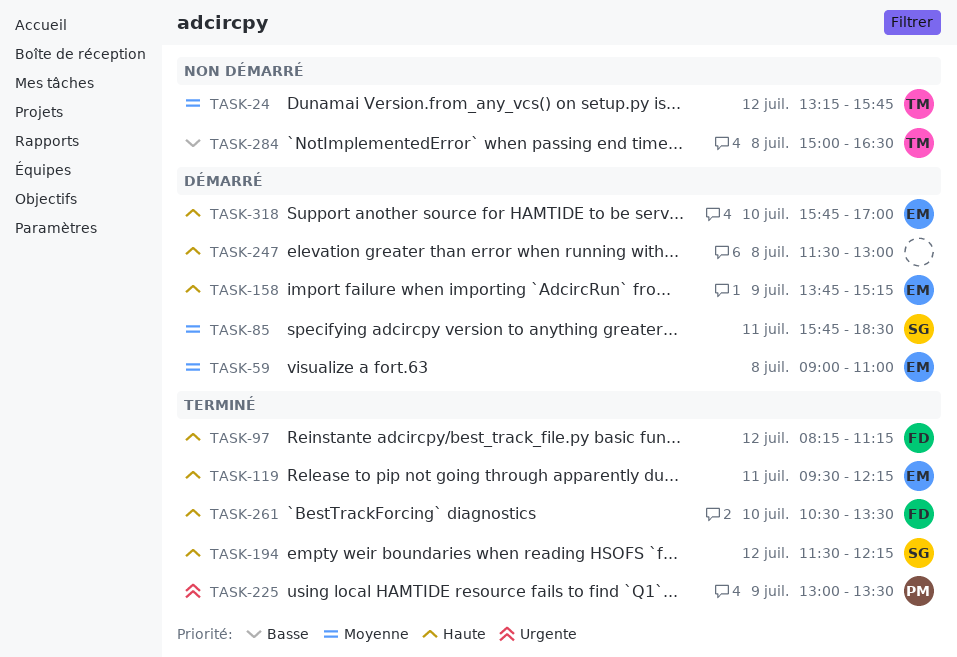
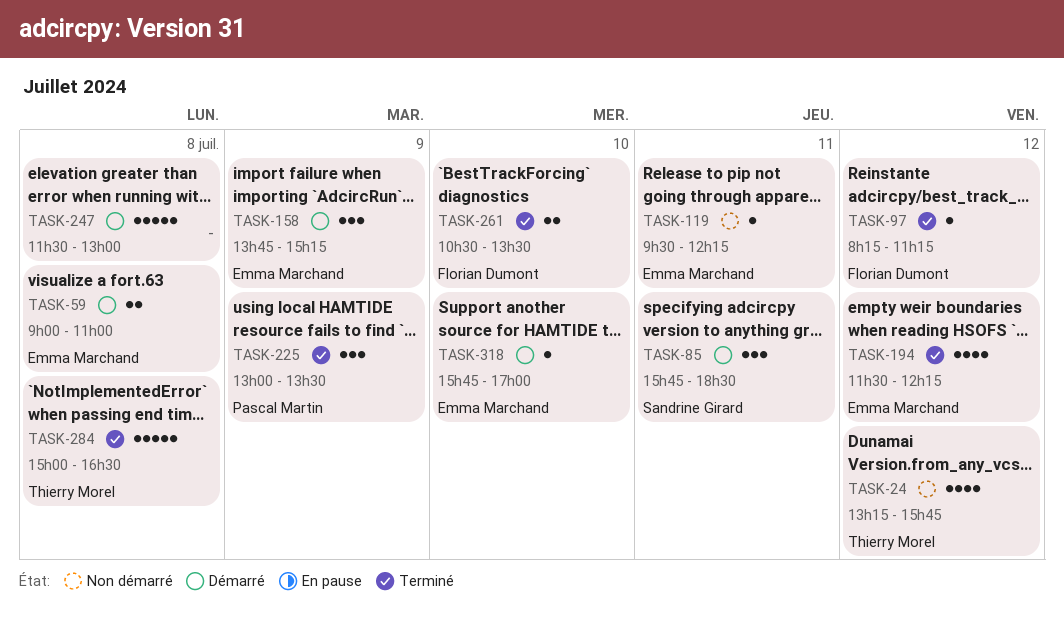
TASK-119, status: Terminé -> Non démarré
TASK-194, owner: Sandrine Girard -> Emma Marchand
TASK-284, status: Non démarré -> Terminé

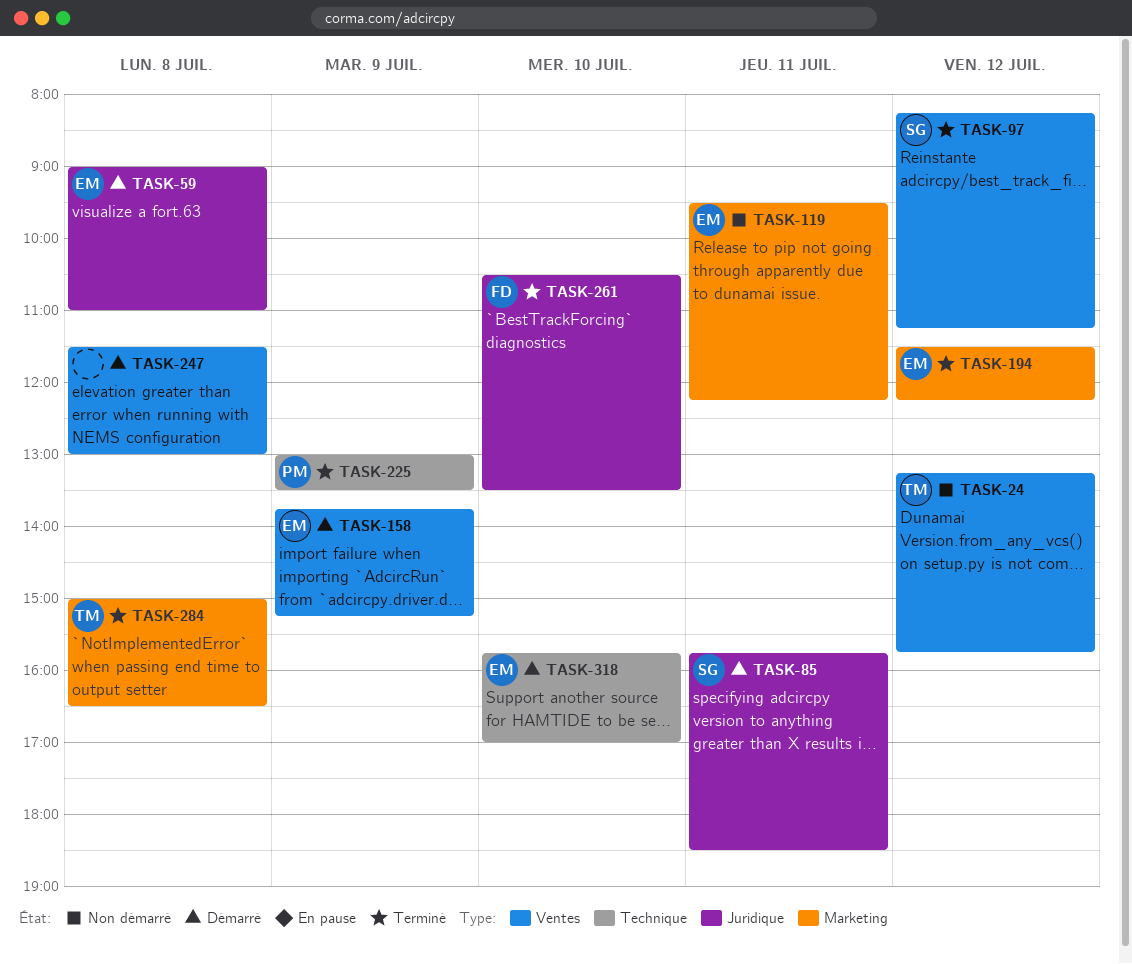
TASK-97, owner: Florian Dumont -> Sandrine Girard

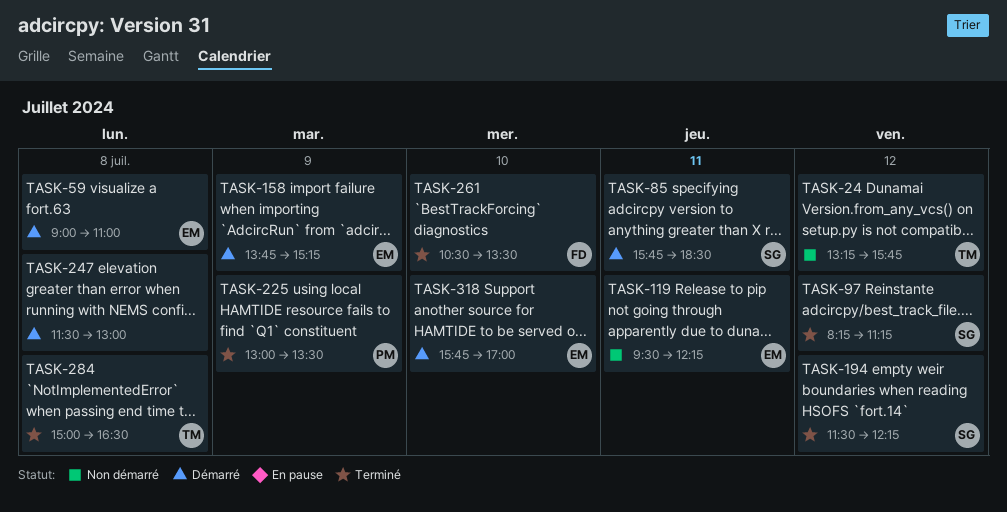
TASK-194, owner: EM -> SG

